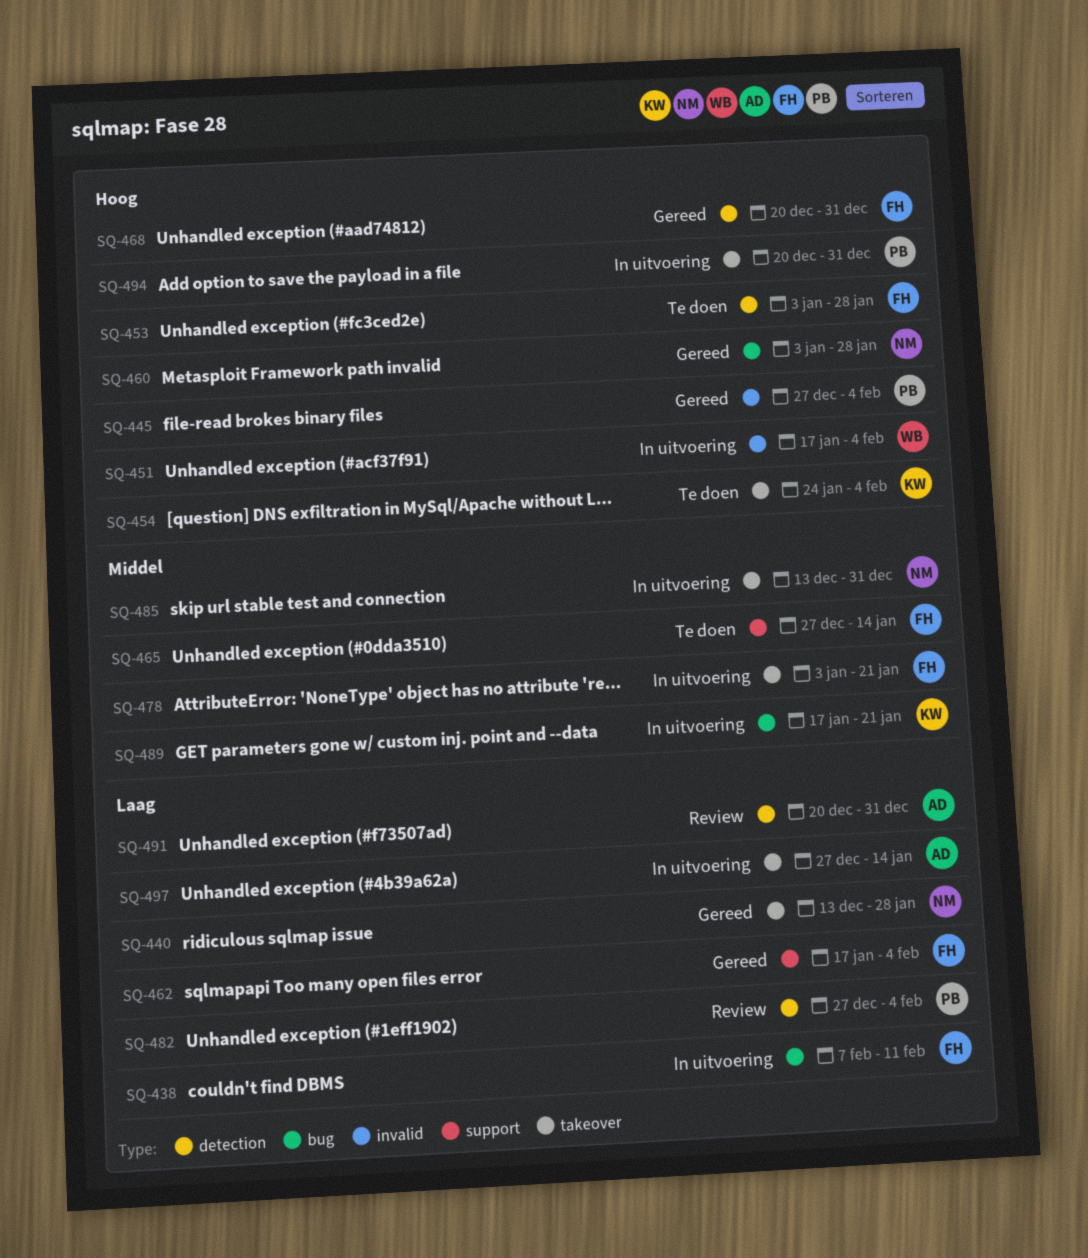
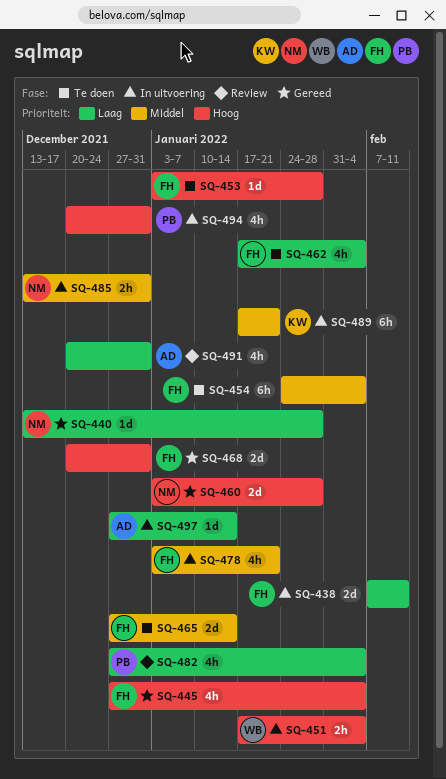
SQ-445, owner: PB -> FH
SQ-454, owner: KW -> FH
SQ-454, priority: Hoog -> Middel
SQ-462, status: Gereed -> Te doen

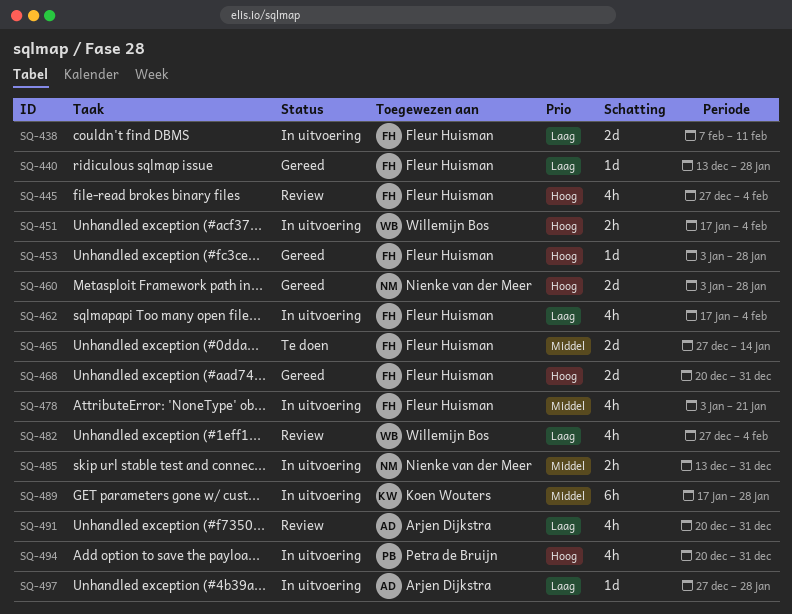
SQ-440, owner: Nienke van der Meer -> Fleur Huisman
SQ-445, status: Gereed -> Review
SQ-453, status: Te doen -> Gereed
SQ-454: present -> none
SQ-462, status: Te doen -> In uitvoering
SQ-482, owner: Petra de Bruijn -> Willemijn Bos
SQ-489, due: Jan 21 -> Jan 28
SQ-497, due: Jan 14 -> Jan 28

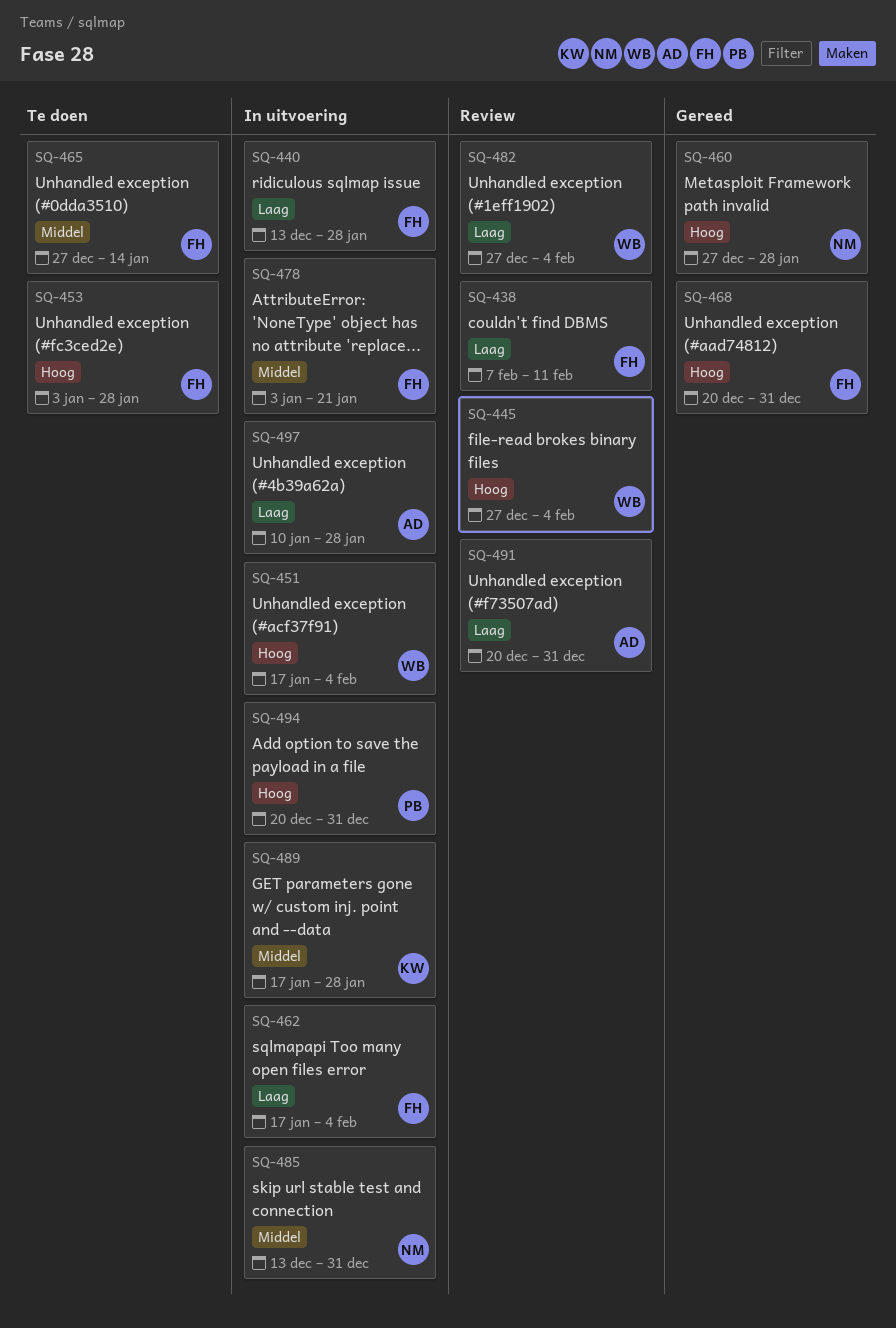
SQ-438, status: In uitvoering -> Review
SQ-440, status: Gereed -> In uitvoering
SQ-445, owner: Fleur Huisman -> Willemijn Bos
SQ-453, status: Gereed -> Te doen
SQ-460, start: Jan 3 -> Dec 27
SQ-497, start: Dec 27 -> Jan 10

